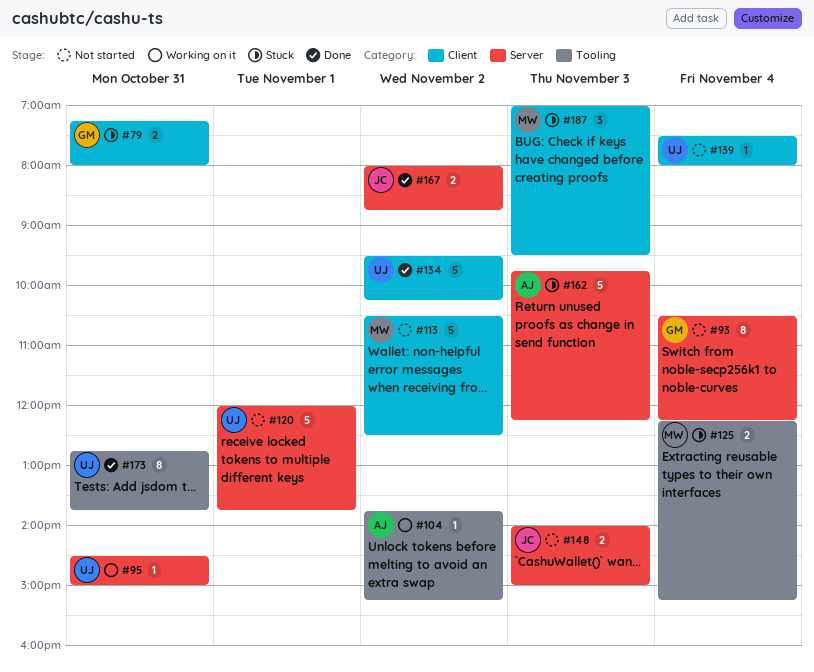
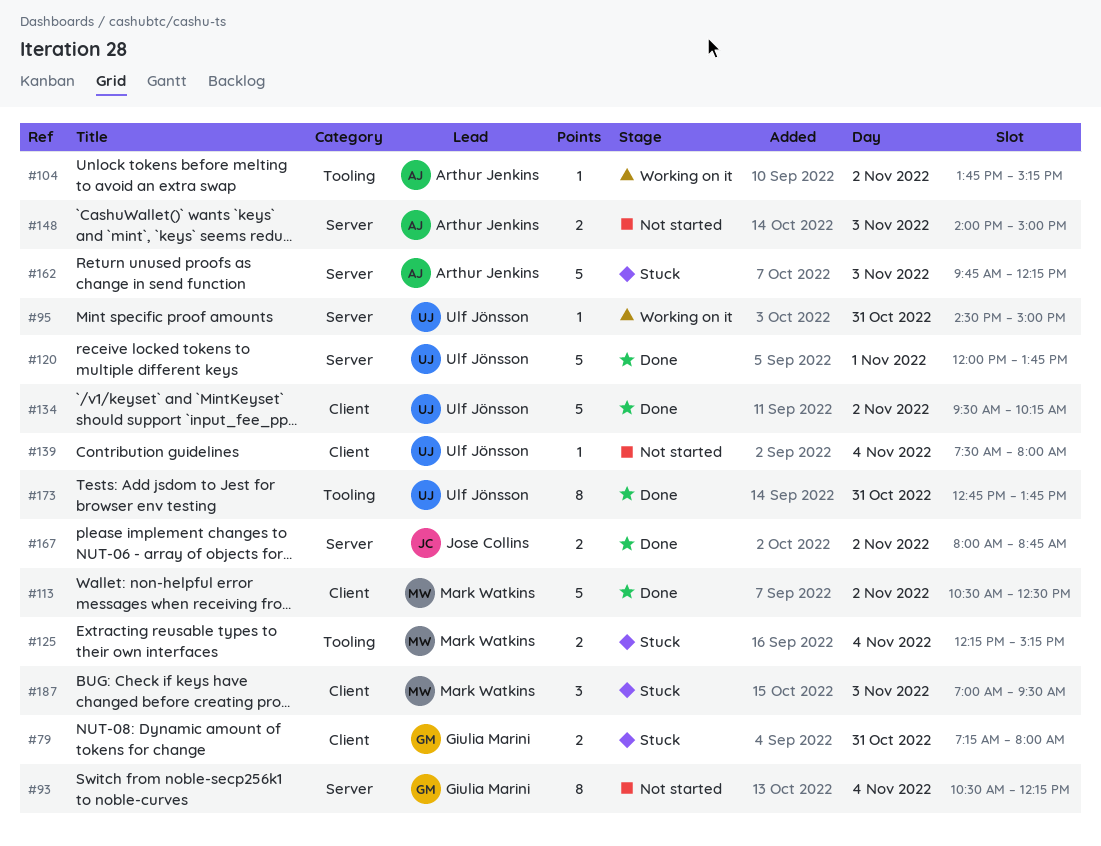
#113, status: Not started -> Done
#120, status: Not started -> Done
#148, owner: Jose Collins -> Arthur Jenkins

